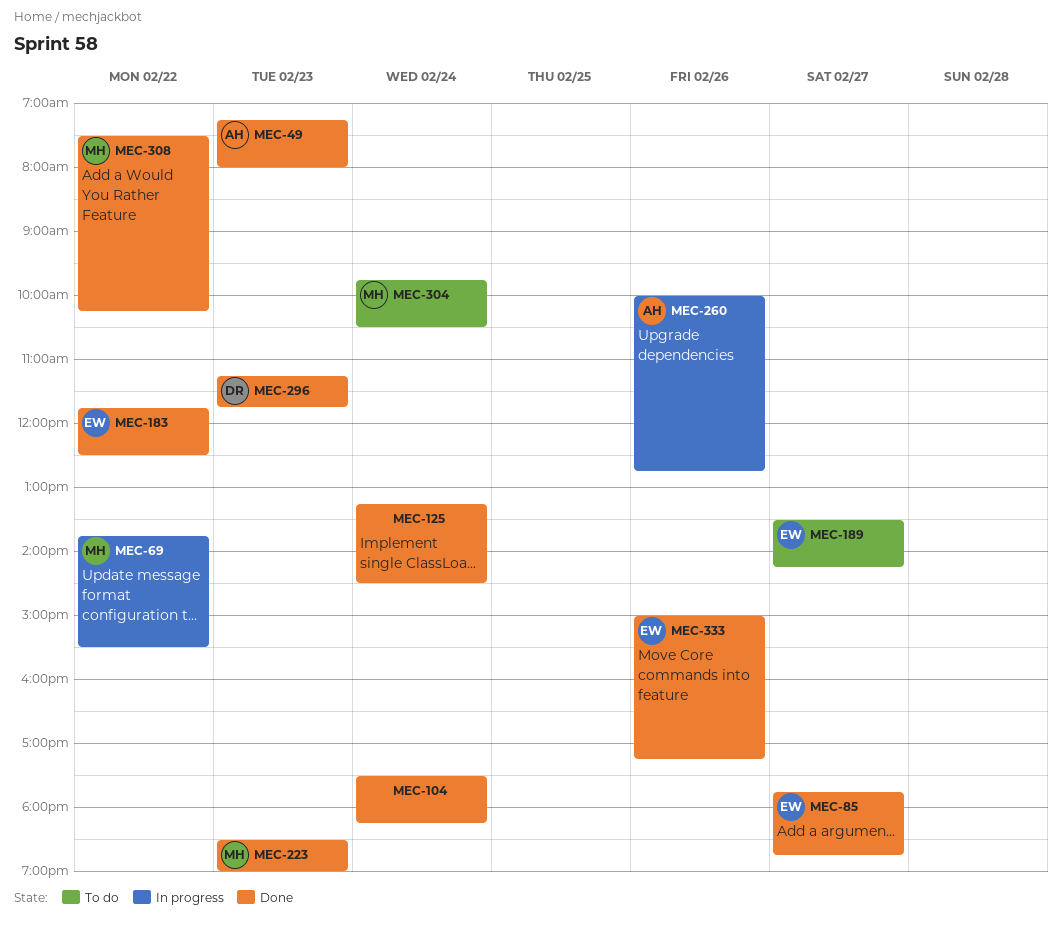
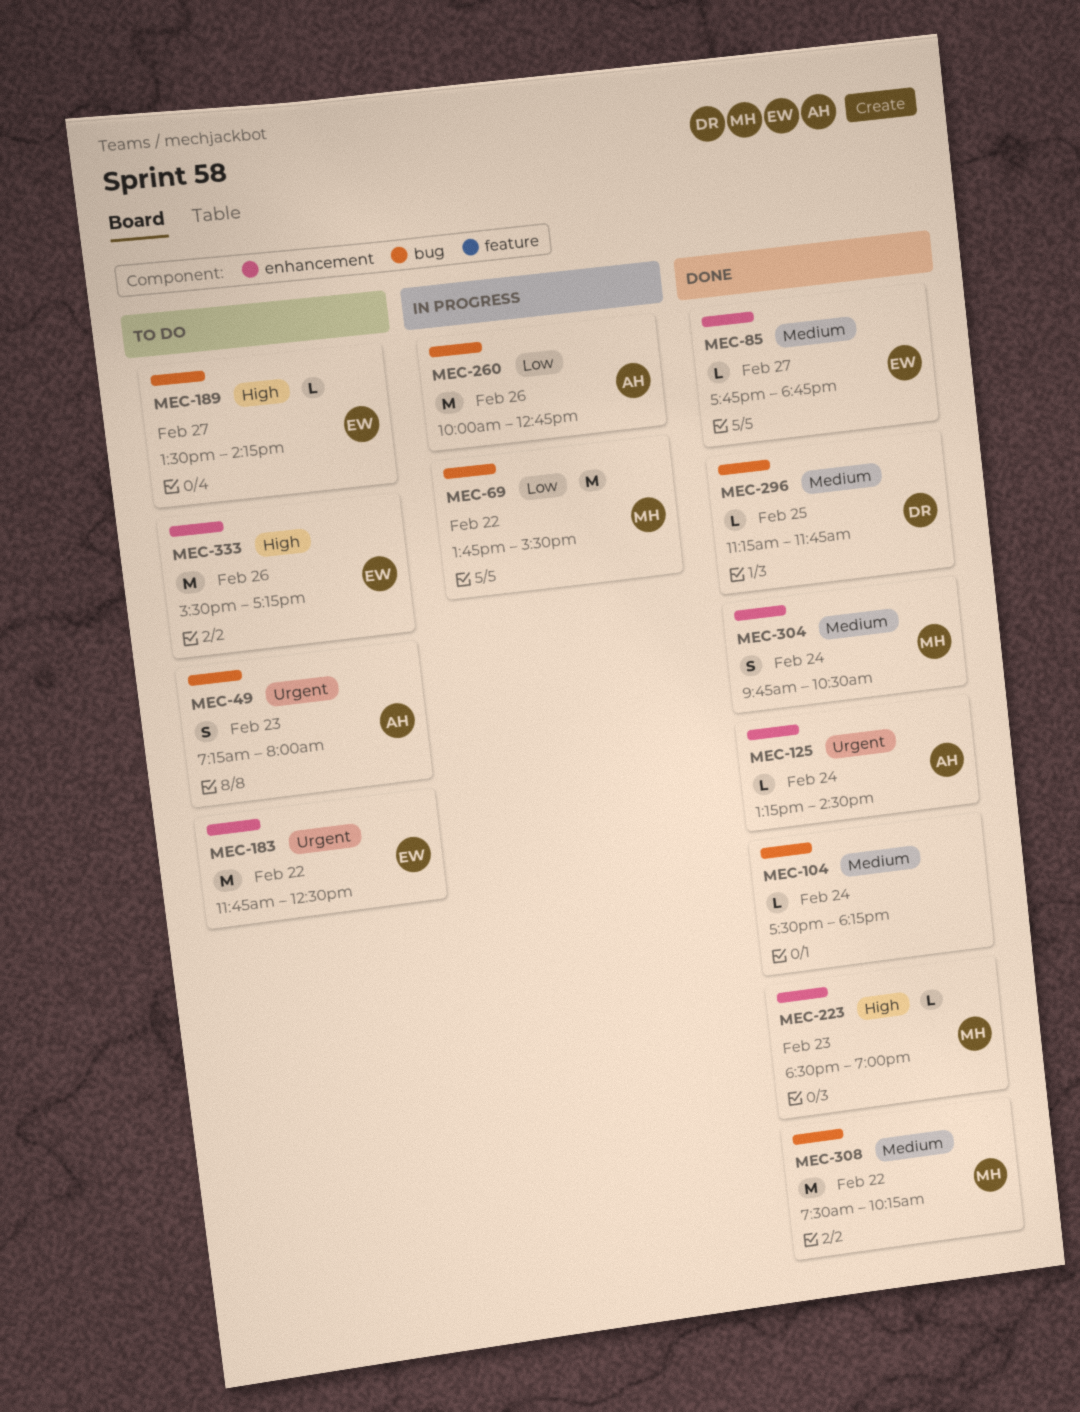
MEC-49, status: Done -> To do
MEC-125, owner: none -> AH
MEC-183, status: Done -> To do
MEC-296, day: Feb 23 -> Feb 25
MEC-304, status: To do -> Done
MEC-333, status: Done -> To do
MEC-333, begins: 15:00 -> 15:30

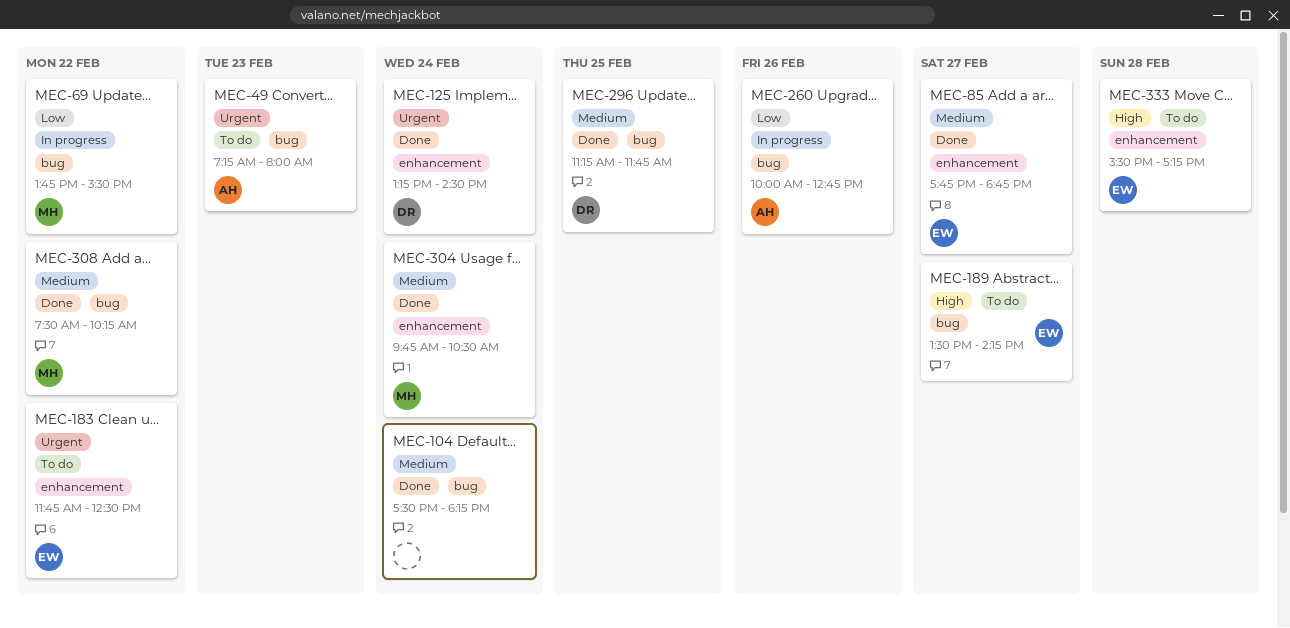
MEC-125, owner: AH -> DR
MEC-223: present -> none
MEC-333, day: Feb 26 -> Feb 28

